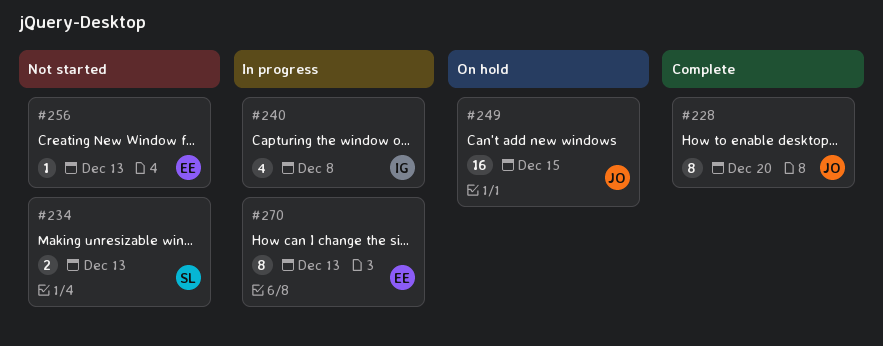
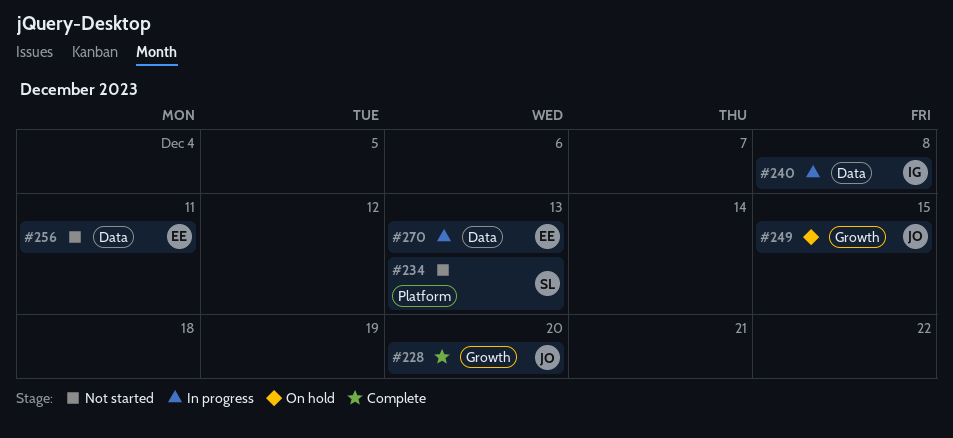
#256, due: Dec 13 -> Dec 11

